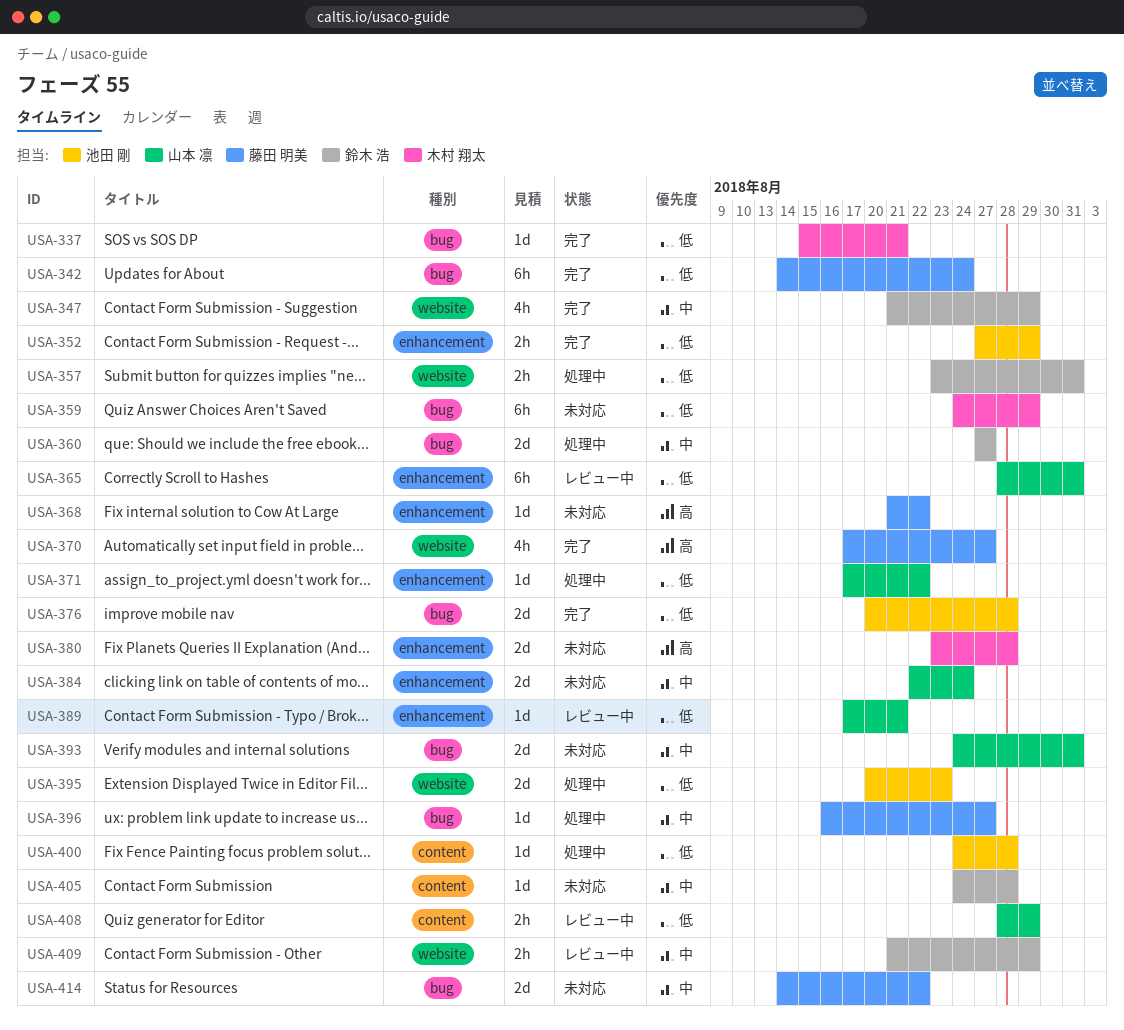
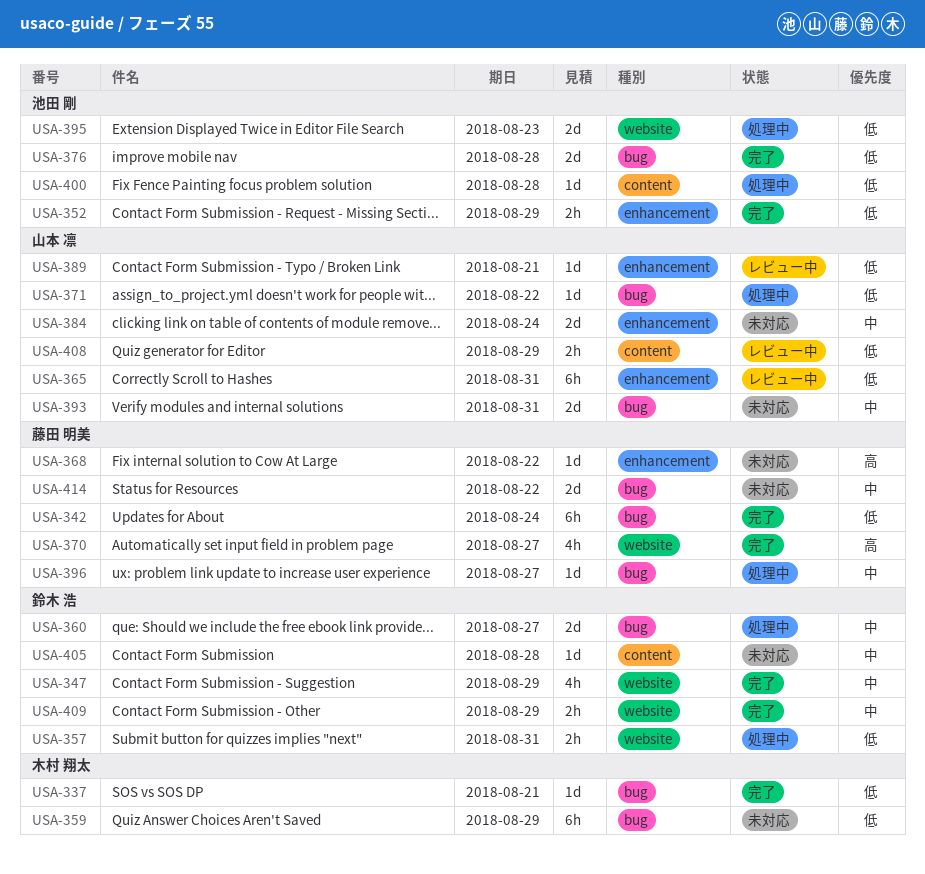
USA-371, label: enhancement -> bug
USA-380: present -> none
USA-409, status: レビュー中 -> 完了

